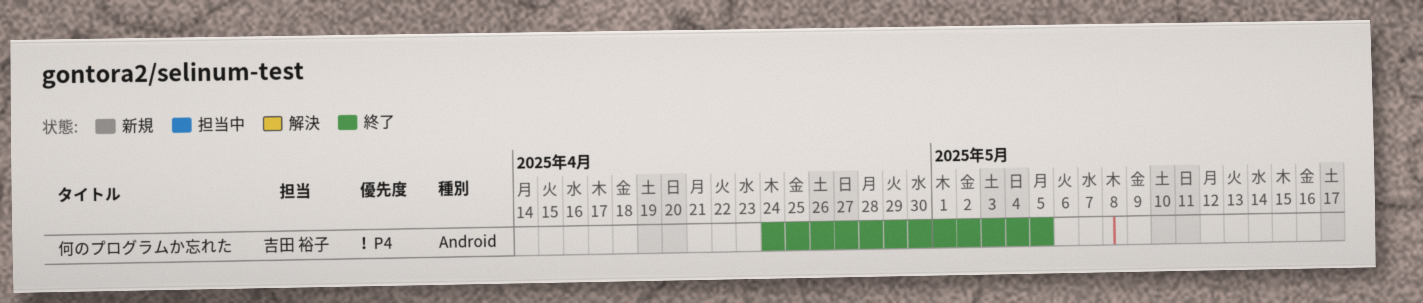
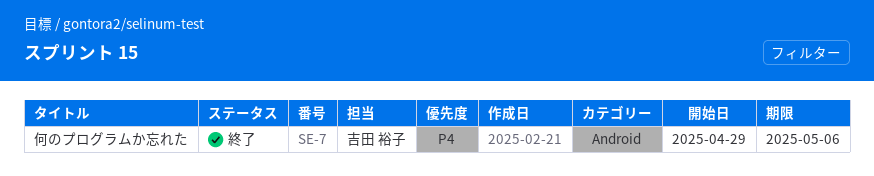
何のプログラムか忘れた, start: Apr 24 -> Apr 29
何のプログラムか忘れた, due: May 5 -> May 6

